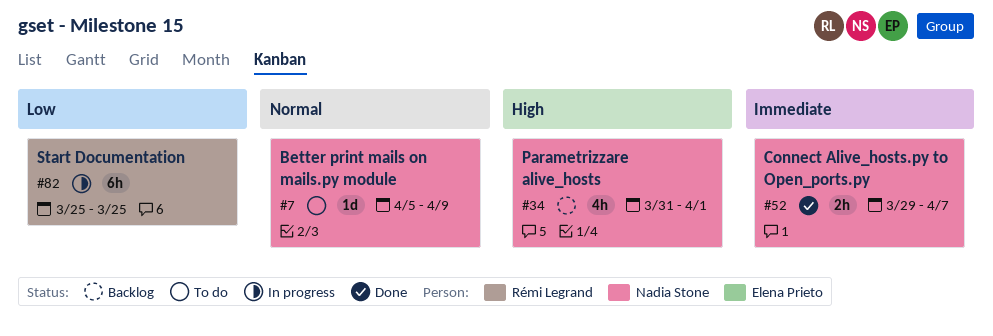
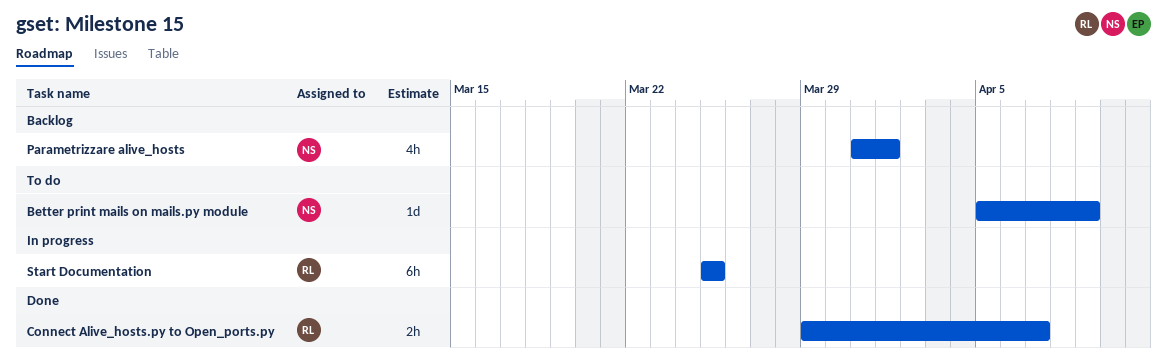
Connect Alive_hosts.py to Open_ports.py, owner: Nadia Stone -> Rémi Legrand

